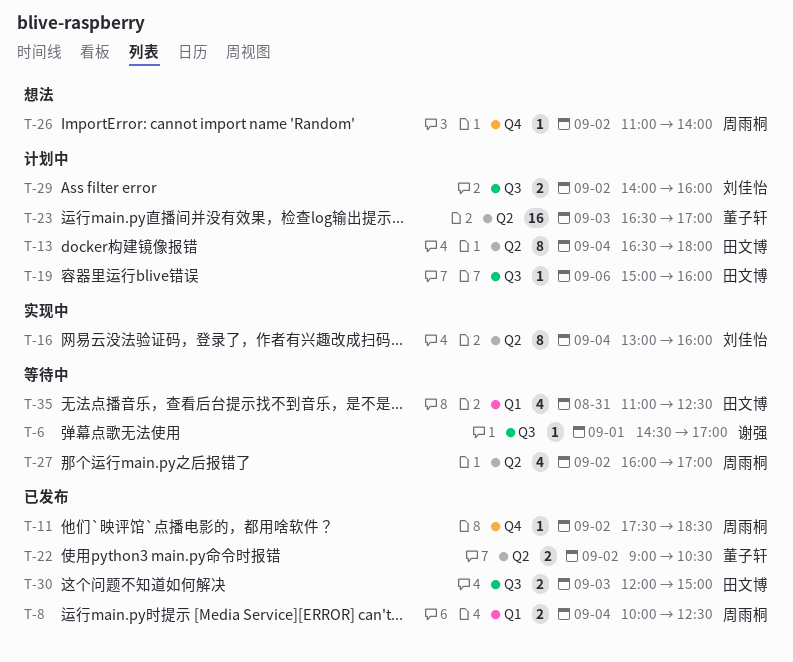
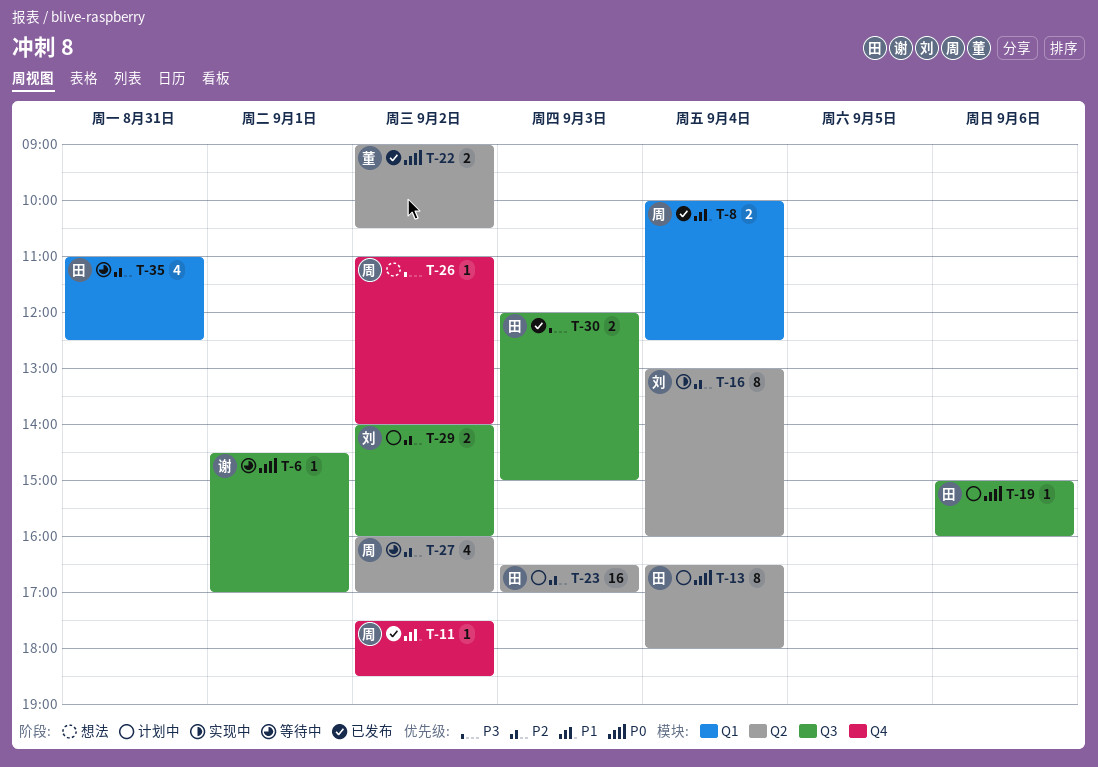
T-23, owner: 董子轩 -> 田文博

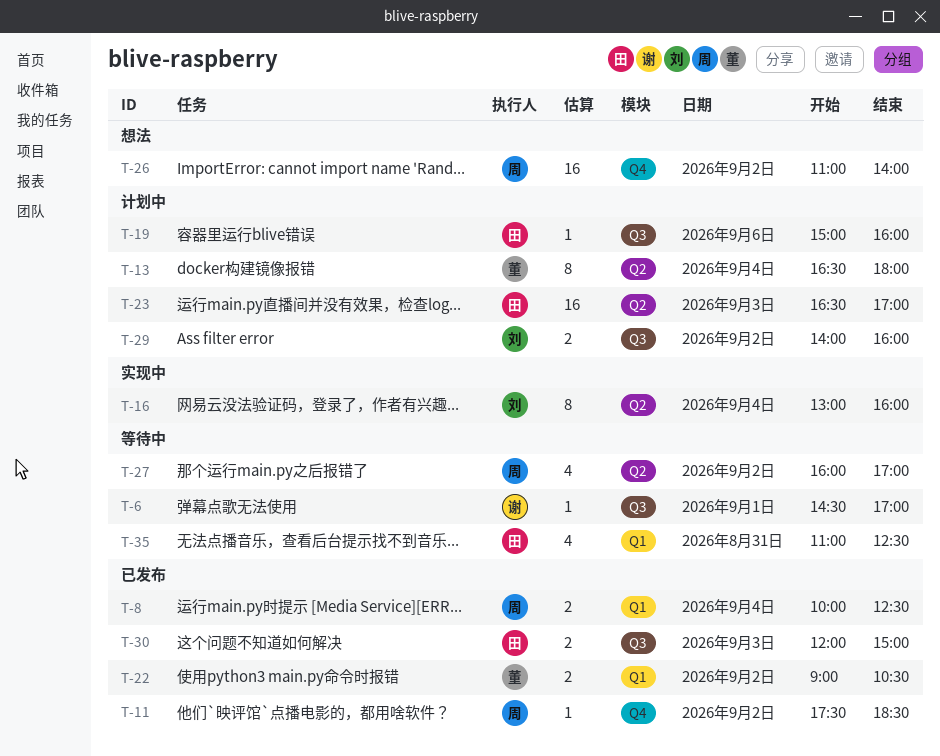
T-13, owner: 田 -> 董
T-22, label: Q2 -> Q1
T-26, estimate: 1 -> 16

